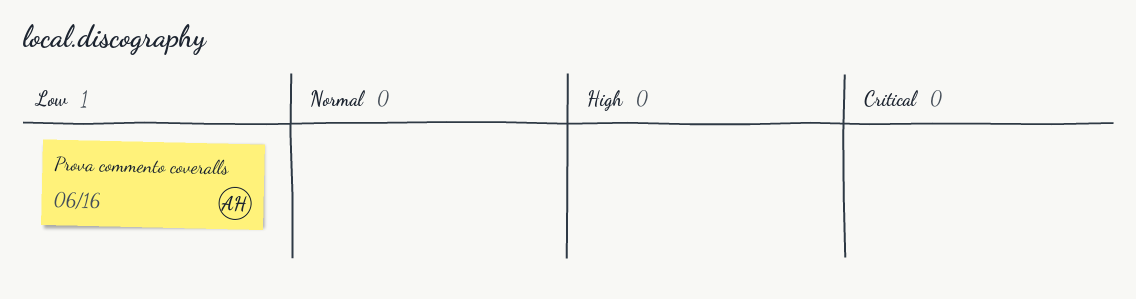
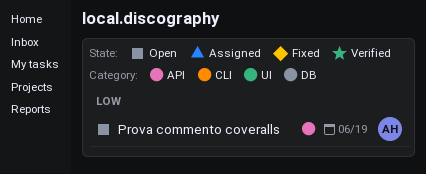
Prova commento coveralls, due: Jun 16 -> Jun 19

